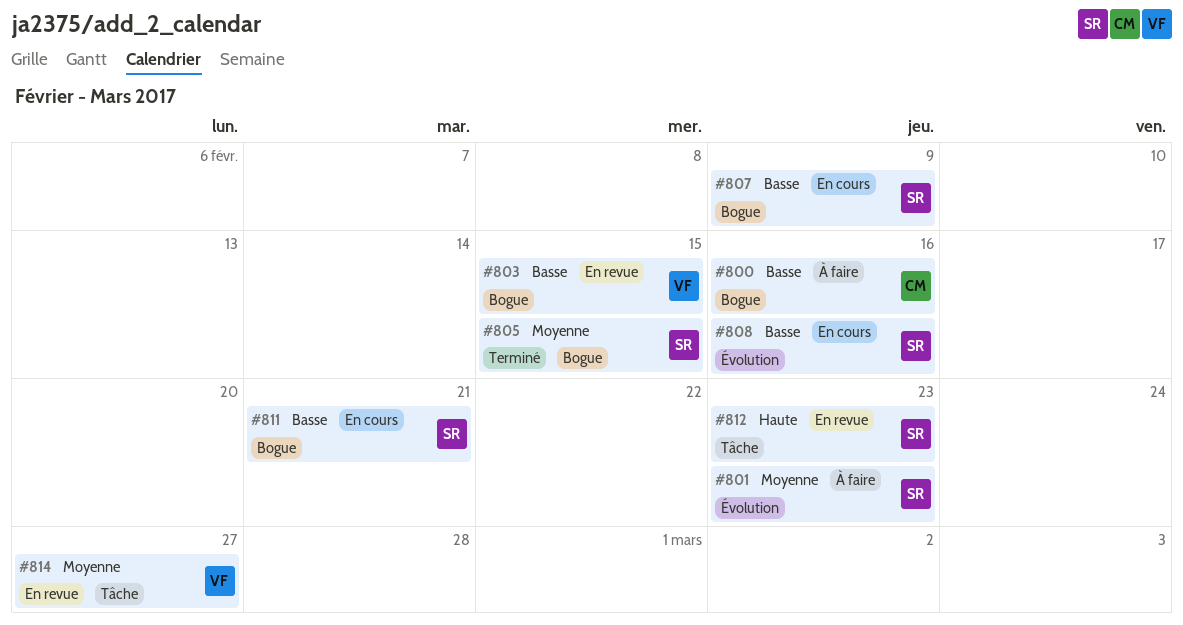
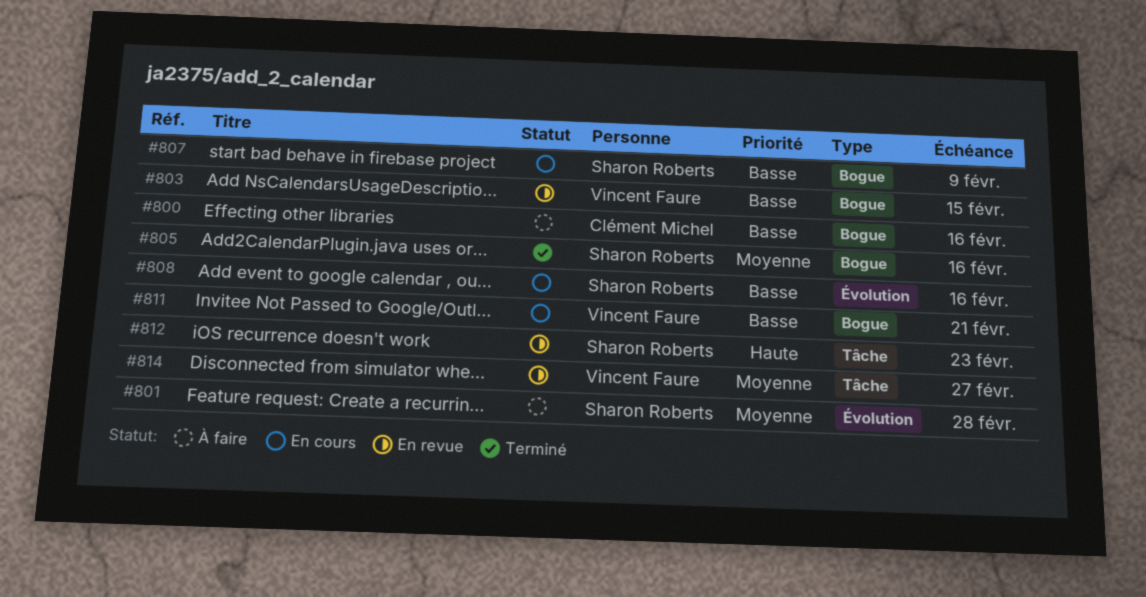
#801, due: Feb 23 -> Feb 28
#805, due: Feb 15 -> Feb 16
#811, owner: Sharon Roberts -> Vincent Faure

